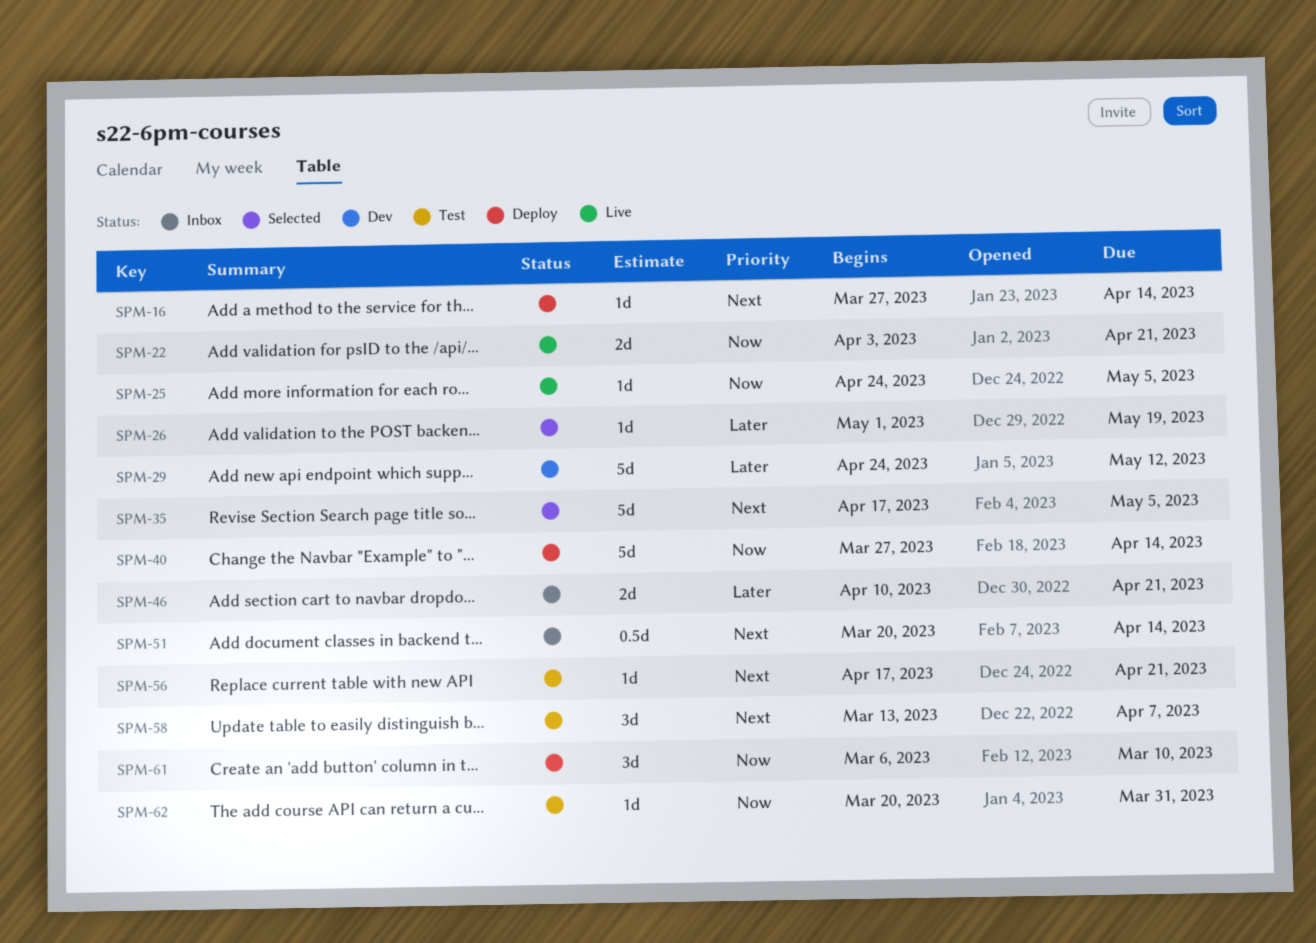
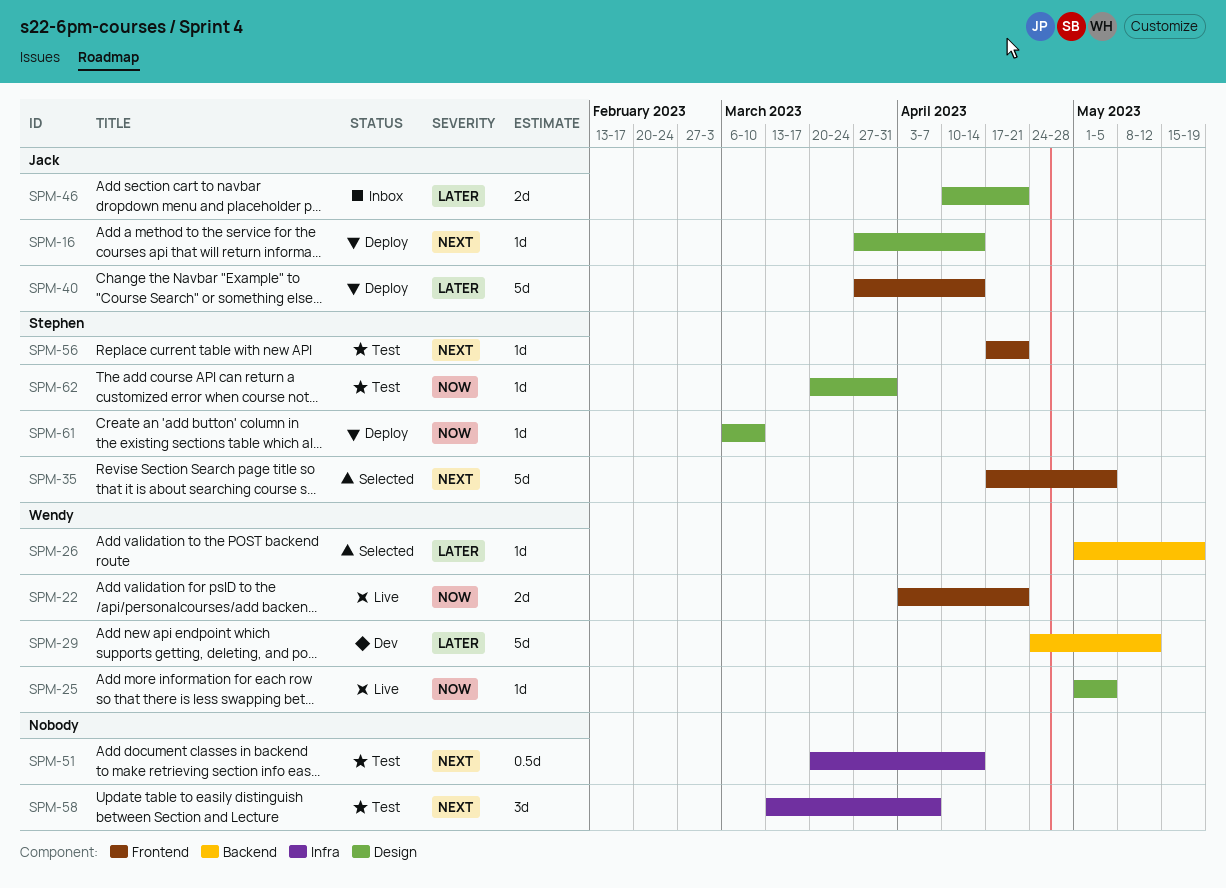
SPM-25, start: Apr 24 -> May 1
SPM-40, priority: Now -> Later
SPM-51, status: Inbox -> Test
SPM-61, estimate: 3d -> 1d

